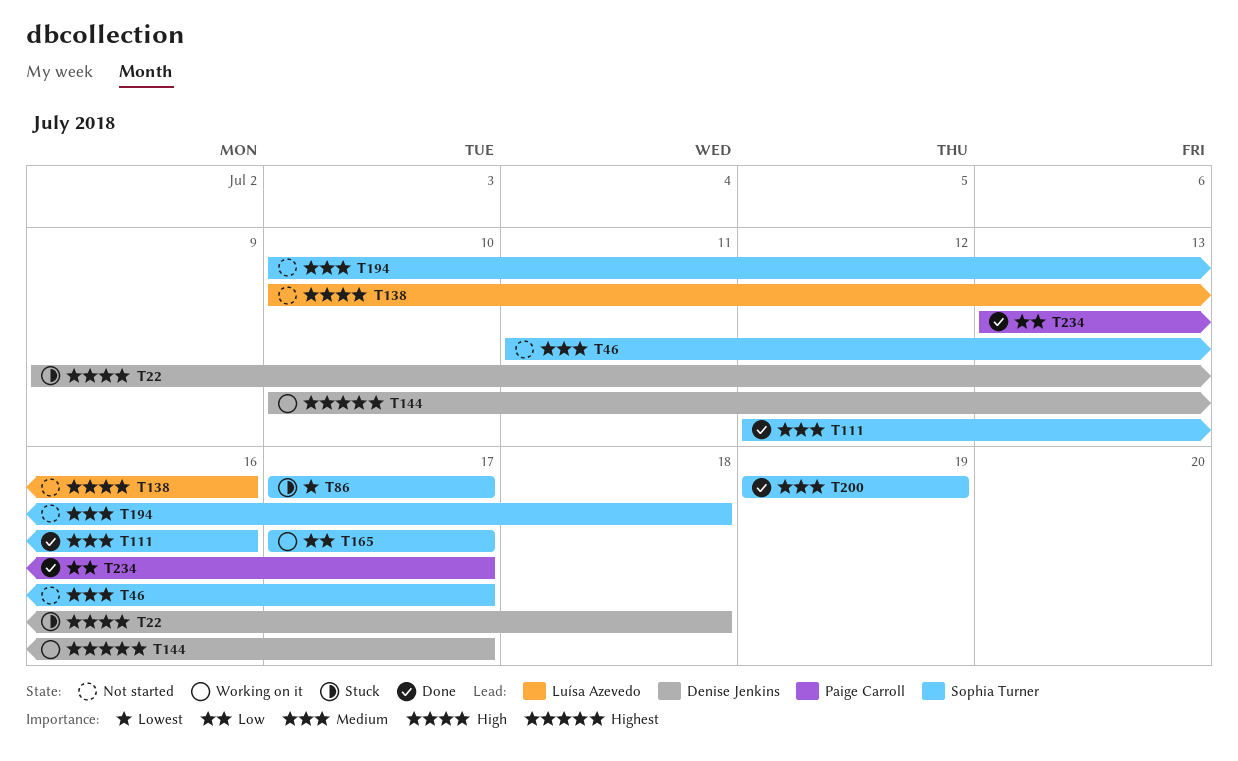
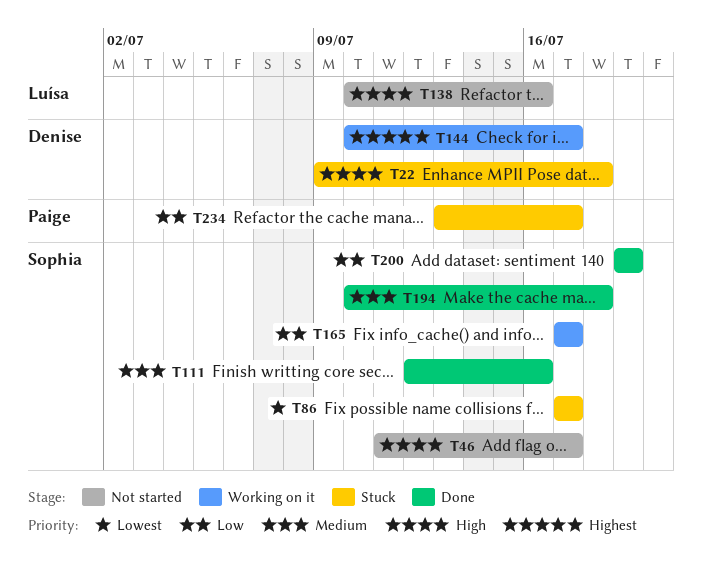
T46, priority: Medium -> High
T194, status: Not started -> Done
T200, priority: Medium -> Low
T234, status: Done -> Stuck

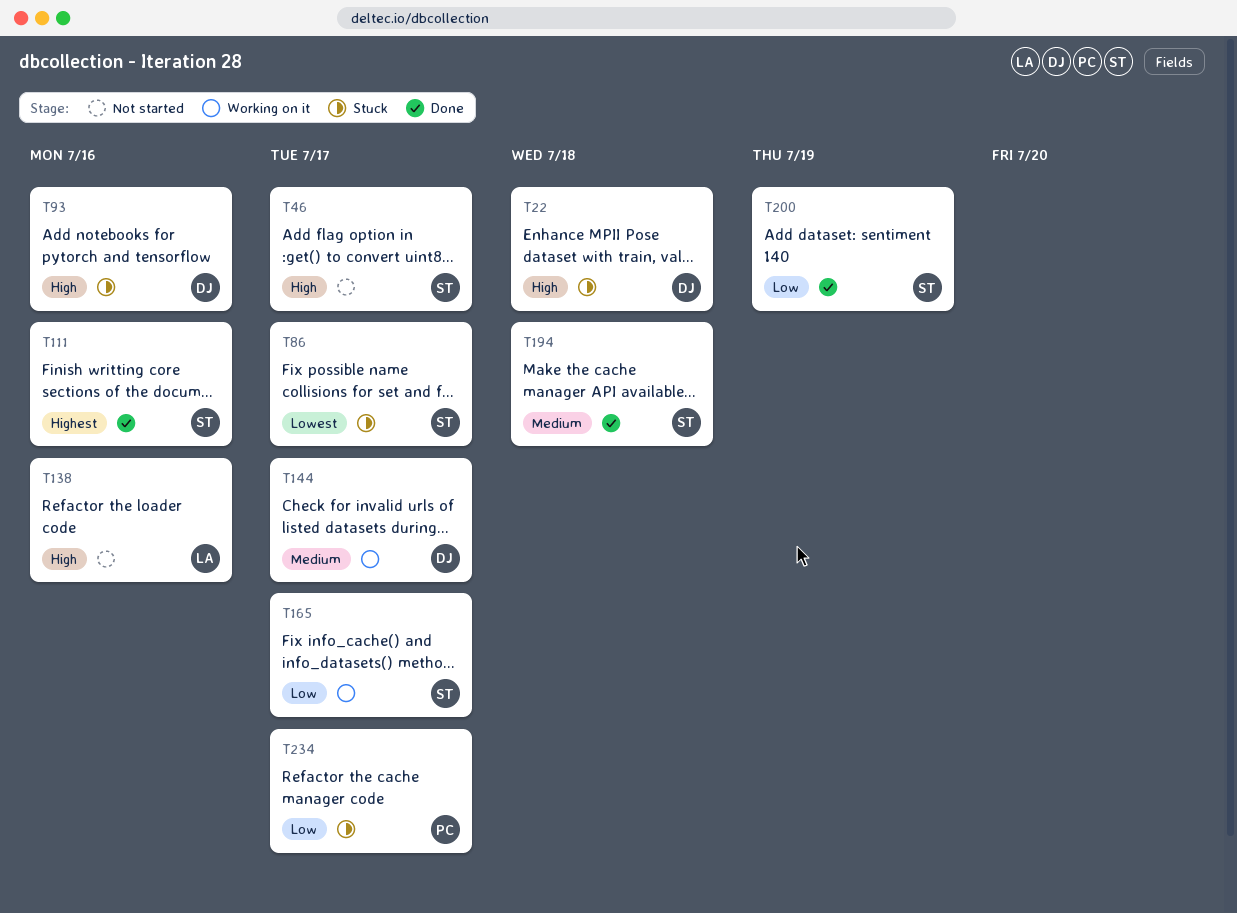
T93: none -> present
T111, priority: Medium -> Highest
T144, priority: Highest -> Medium

